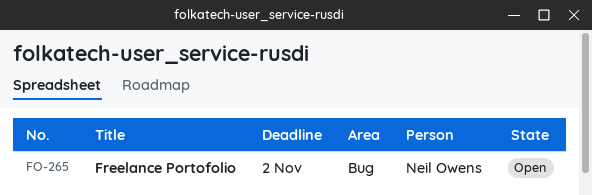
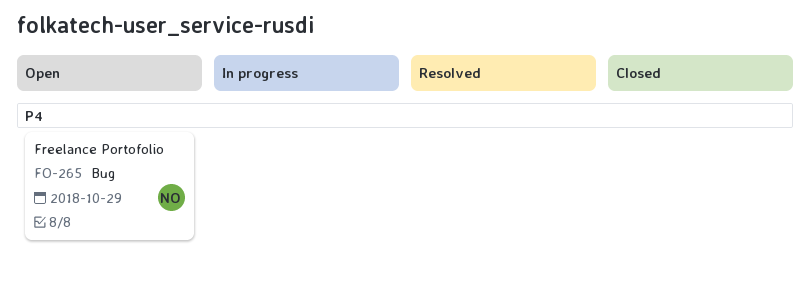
FO-265, due: Nov 2 -> Oct 29

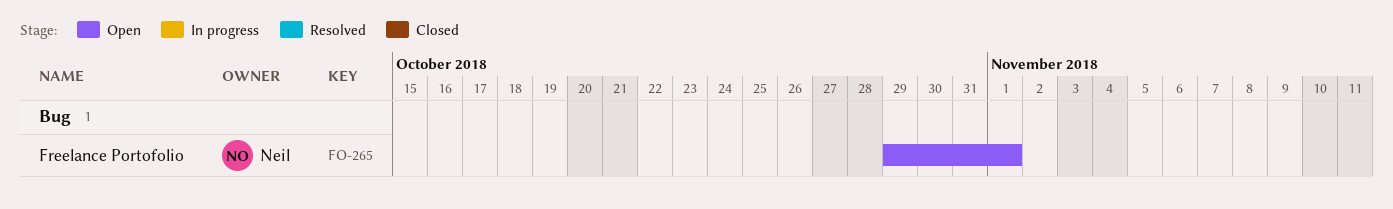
FO-265, due: Oct 29 -> Nov 1

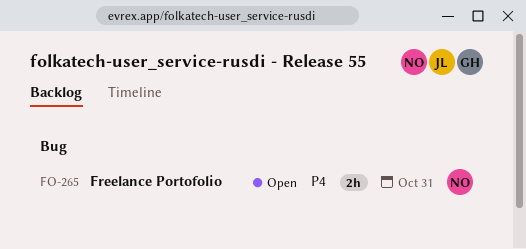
FO-265, due: Nov 1 -> Oct 31

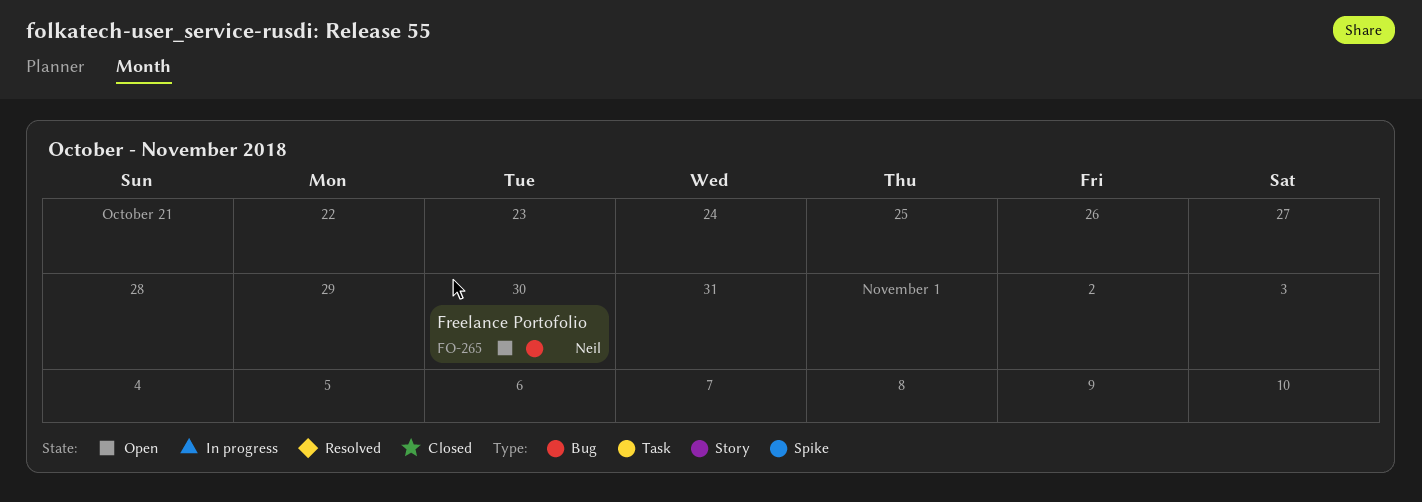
FO-265, due: Oct 31 -> Oct 30

